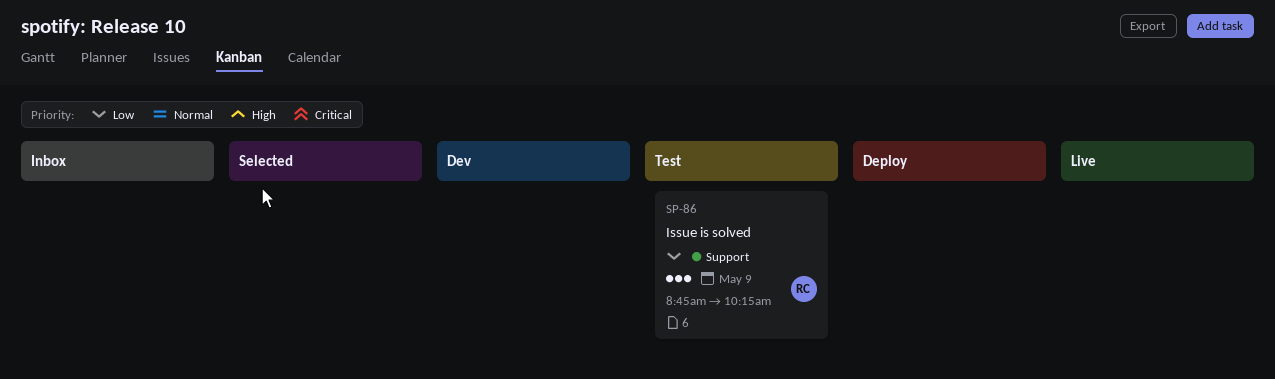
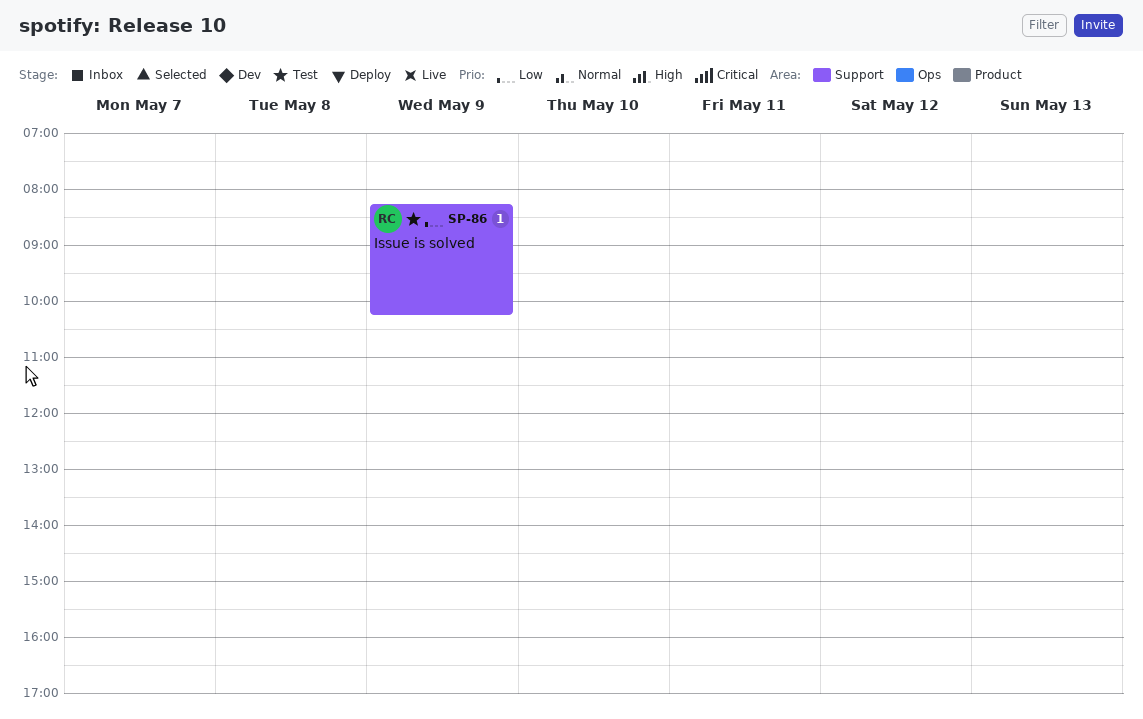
SP-86, estimate: 3 -> 1
SP-86, begins: 08:45 -> 08:15

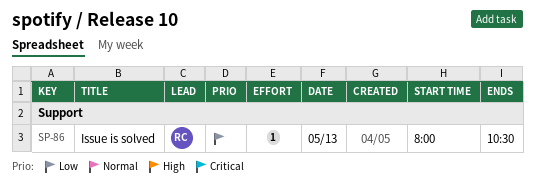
SP-86, day: May 9 -> May 13
SP-86, begins: 08:15 -> 08:00
SP-86, ends: 10:15 -> 10:30

